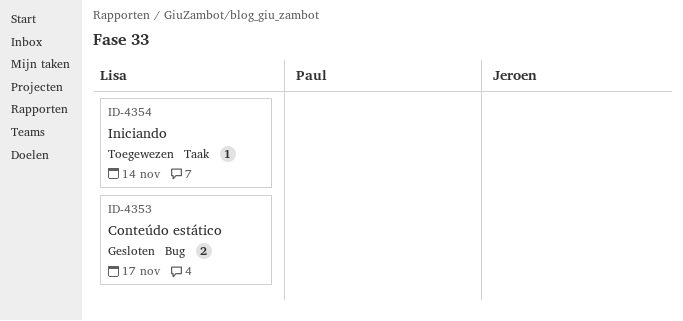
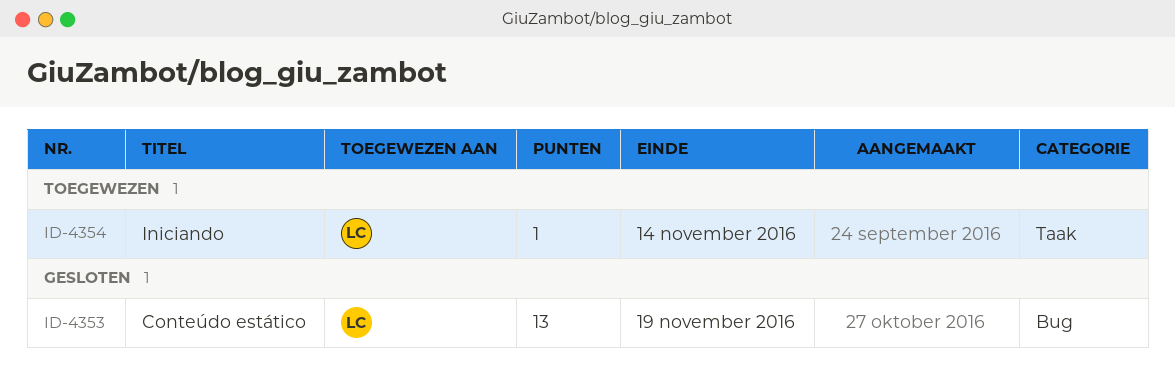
ID-4353, estimate: 2 -> 13
ID-4353, due: Nov 17 -> Nov 19

